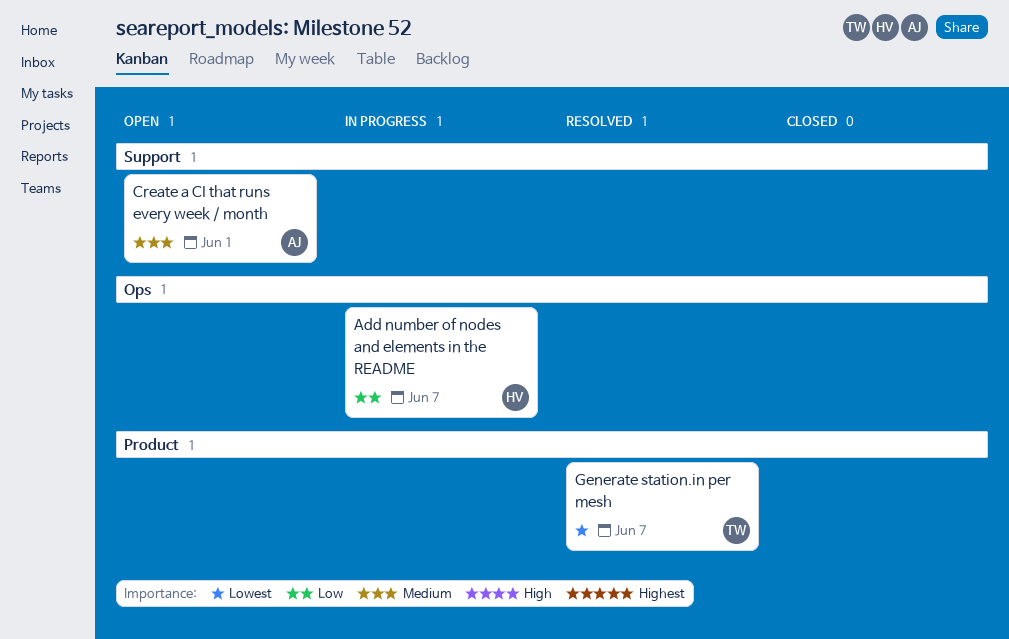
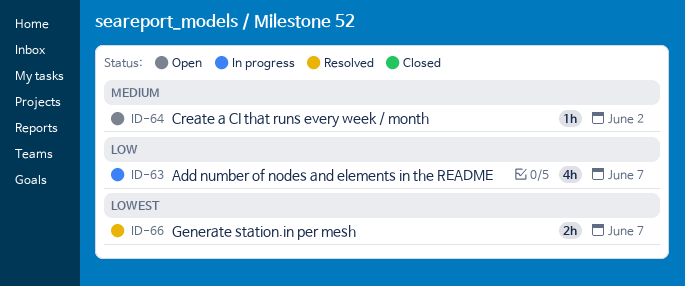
Create a CI that runs every week / month, due: Jun 1 -> Jun 2

